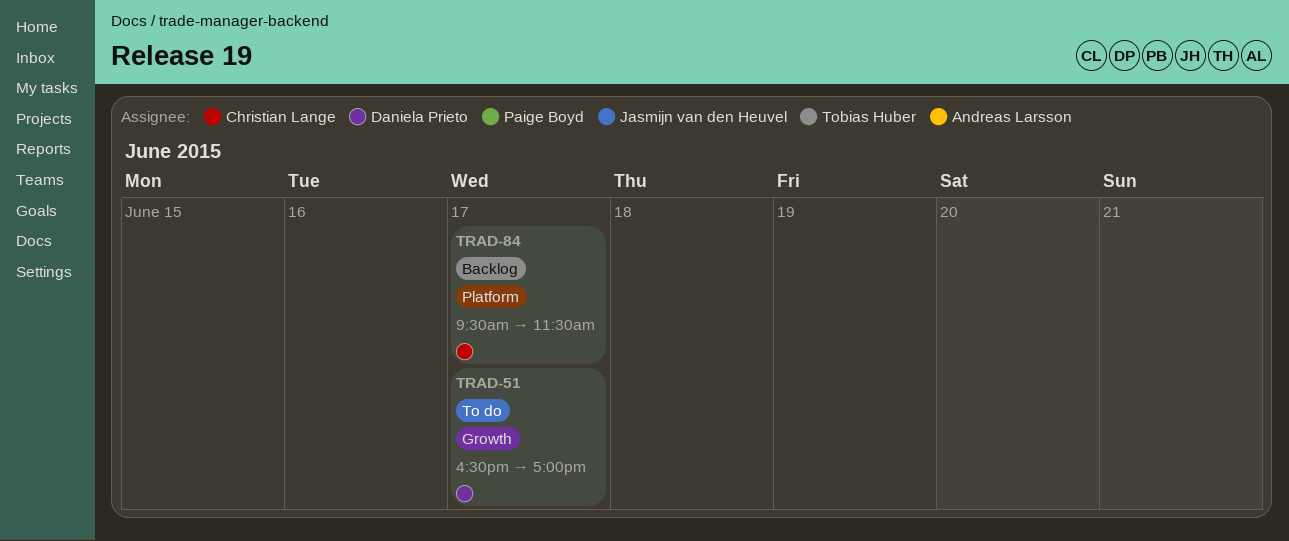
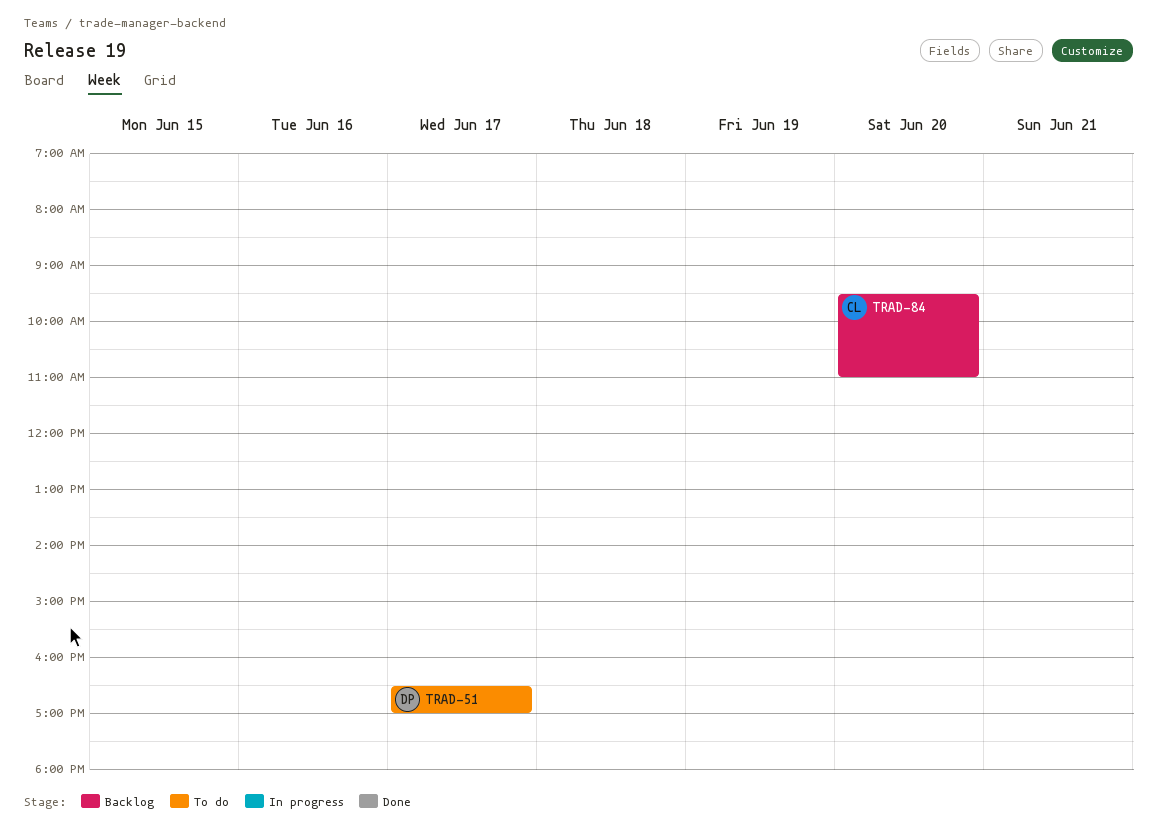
TRAD-84, day: Jun 17 -> Jun 20
TRAD-84, ends: 11:30 -> 11:00

